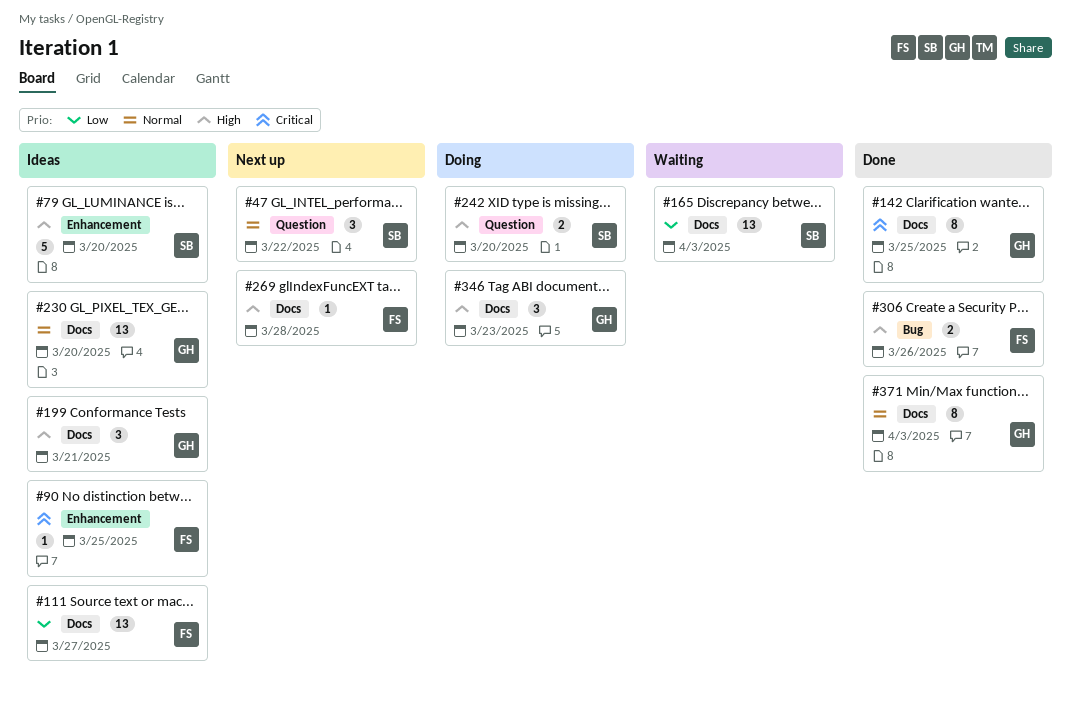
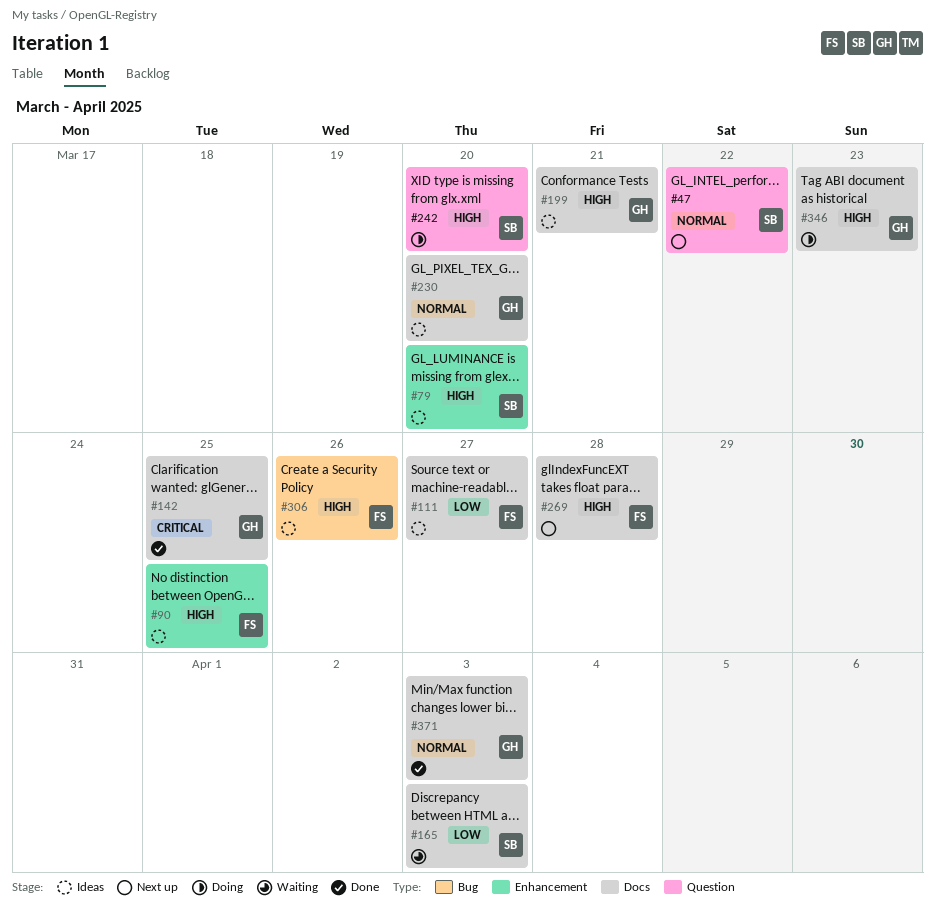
#90, priority: Critical -> High
#306, status: Done -> Ideas

